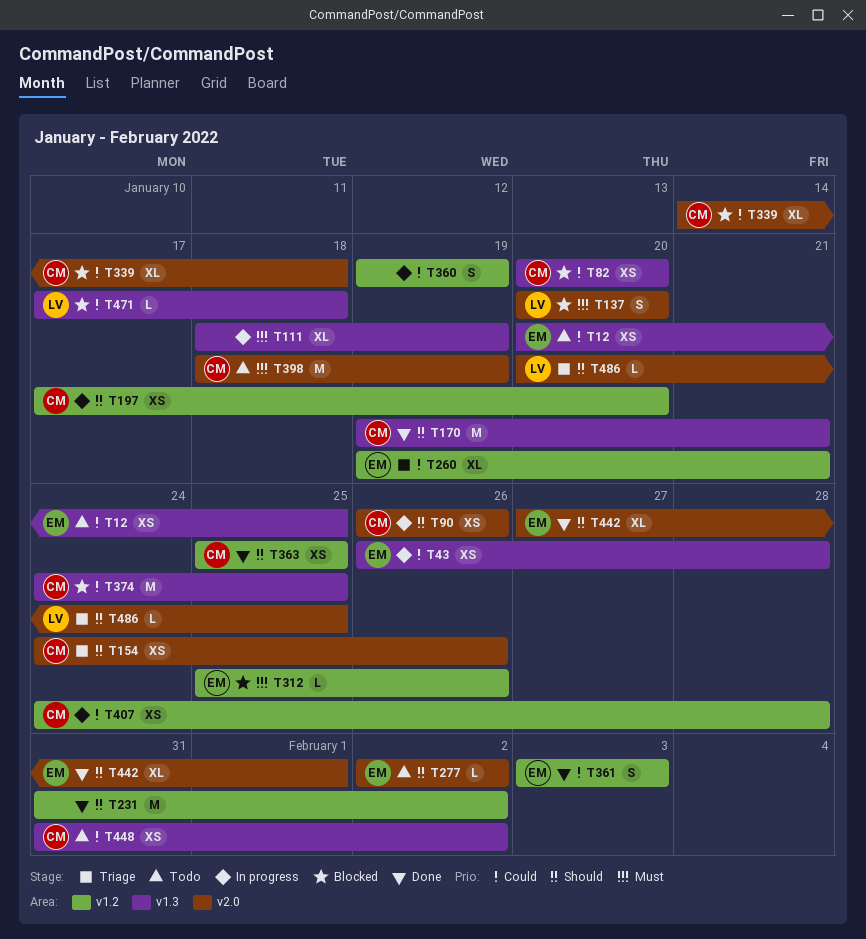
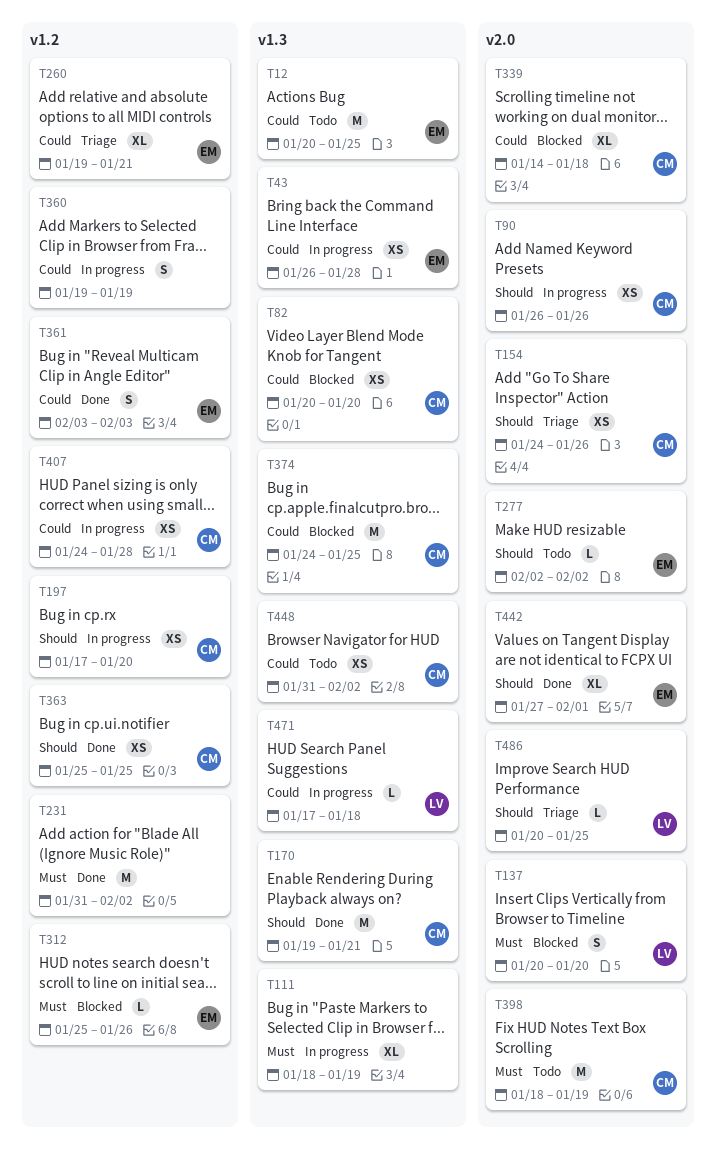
T12, estimate: XS -> M
T231, priority: Should -> Must
T471, status: Blocked -> In progress

